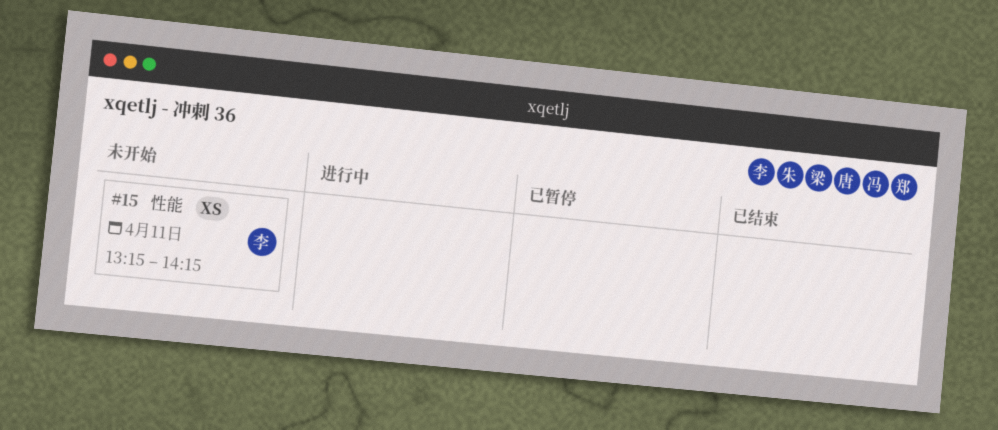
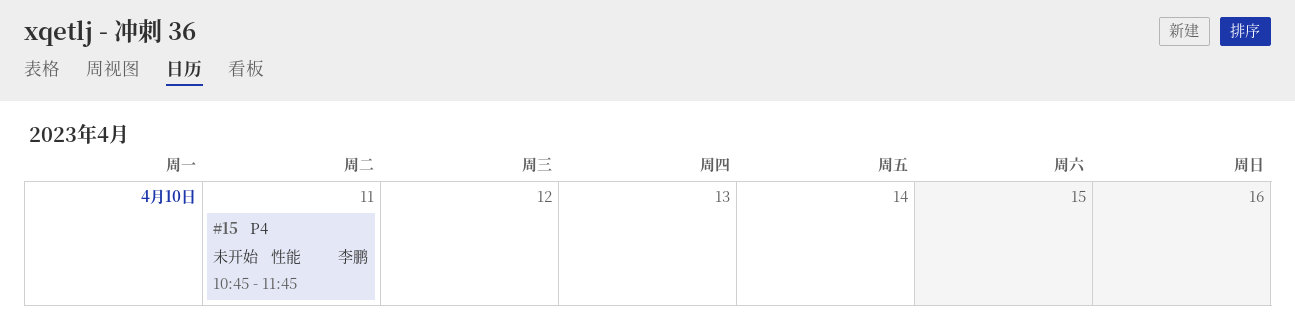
#15, begins: 13:15 -> 10:45
#15, ends: 14:15 -> 11:45

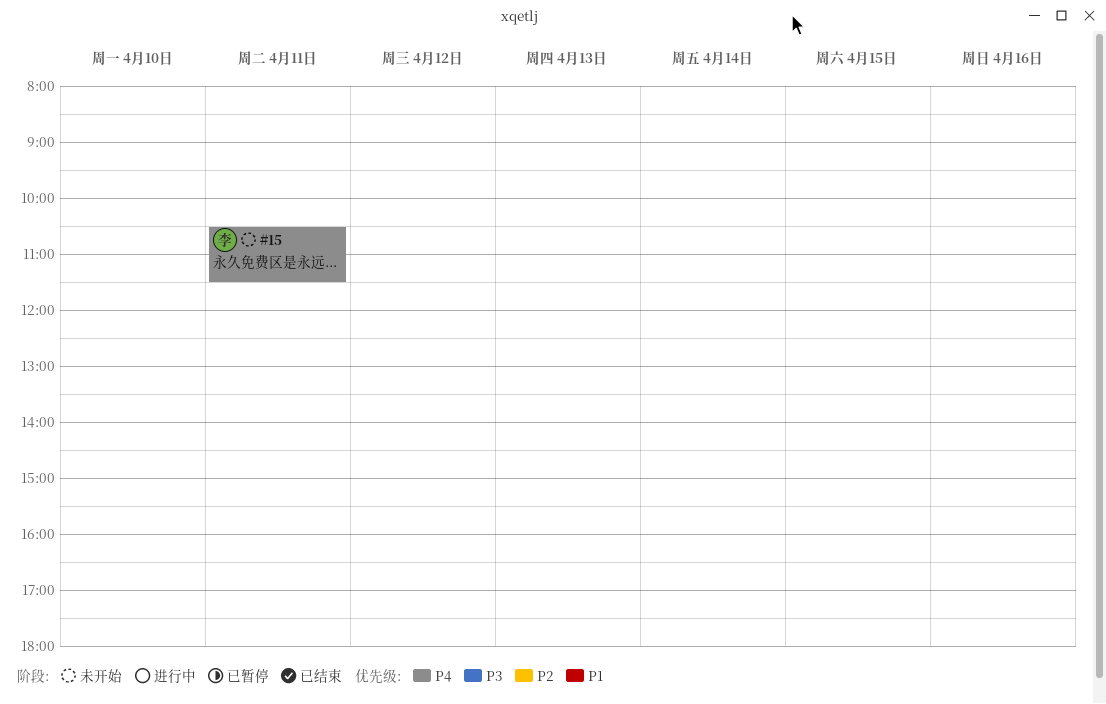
#15, begins: 10:45 -> 10:30
#15, ends: 11:45 -> 11:30

